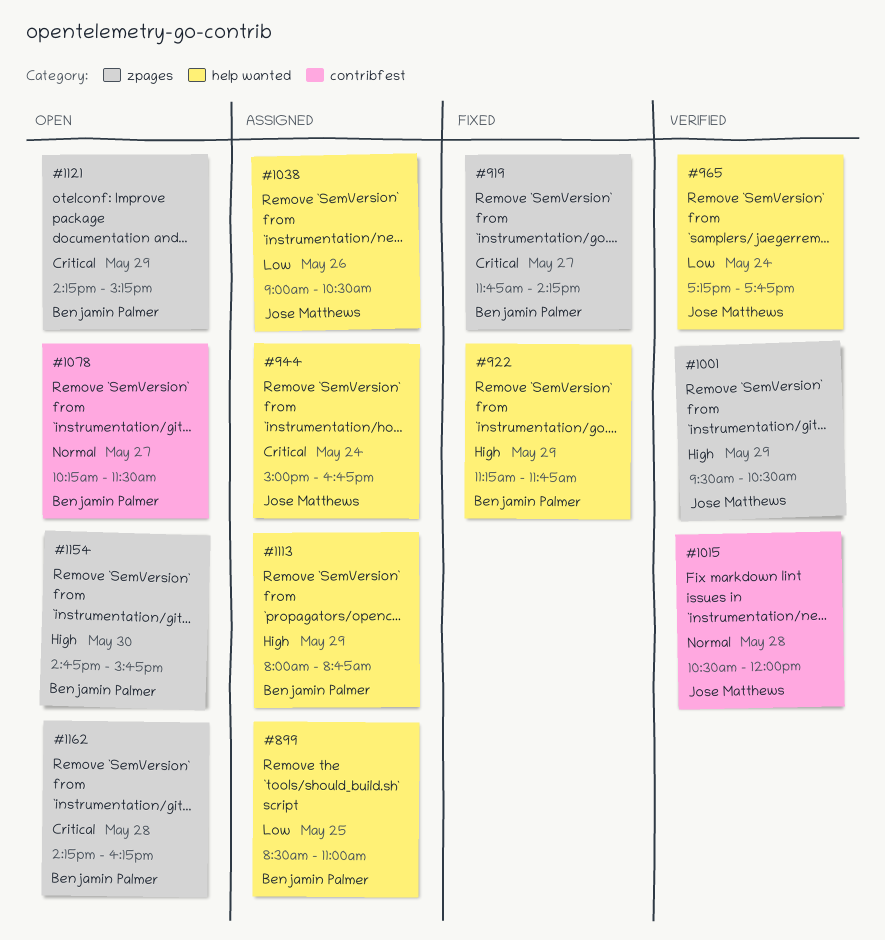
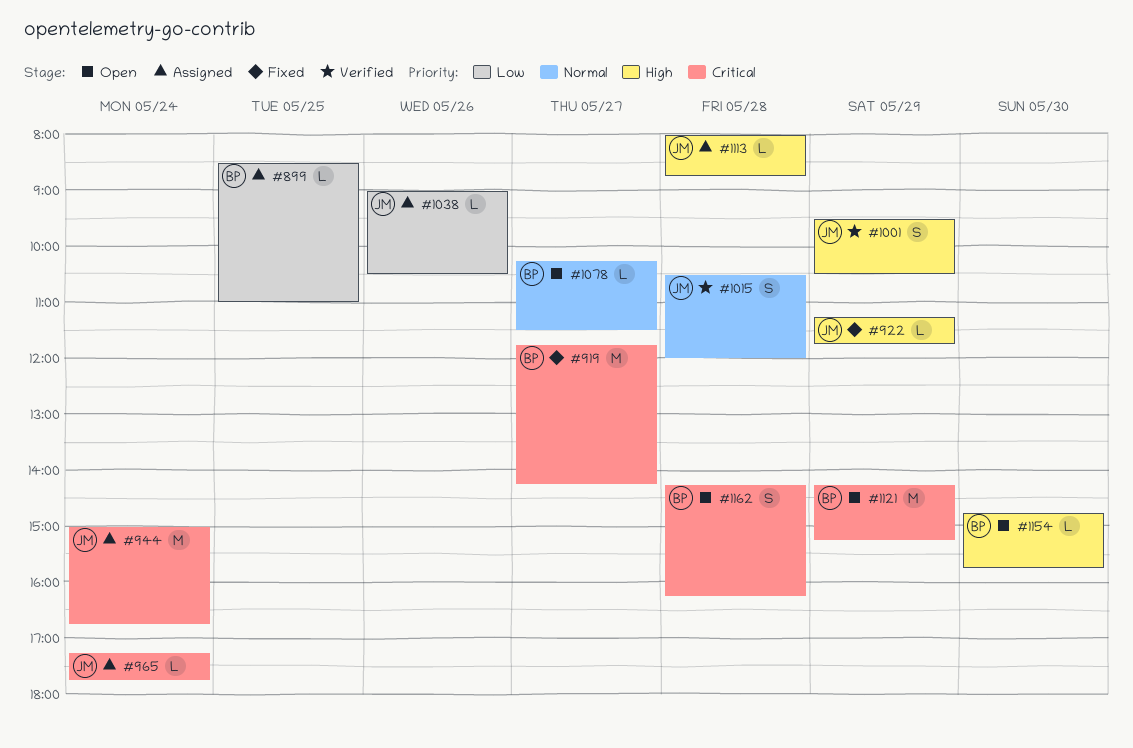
#922, owner: Benjamin Palmer -> Jose Matthews
#965, status: Verified -> Assigned
#965, priority: Low -> Critical
#1113, owner: Benjamin Palmer -> Jose Matthews
#1113, day: May 29 -> May 28

